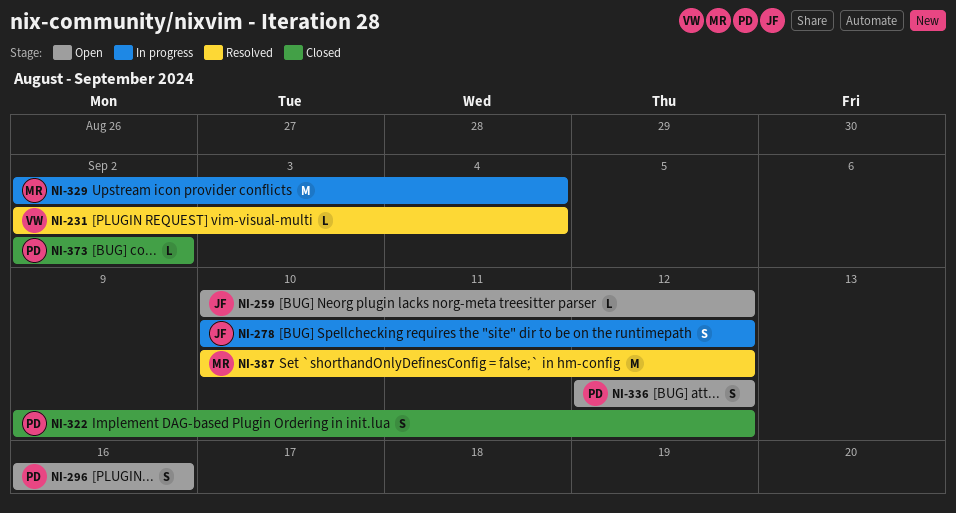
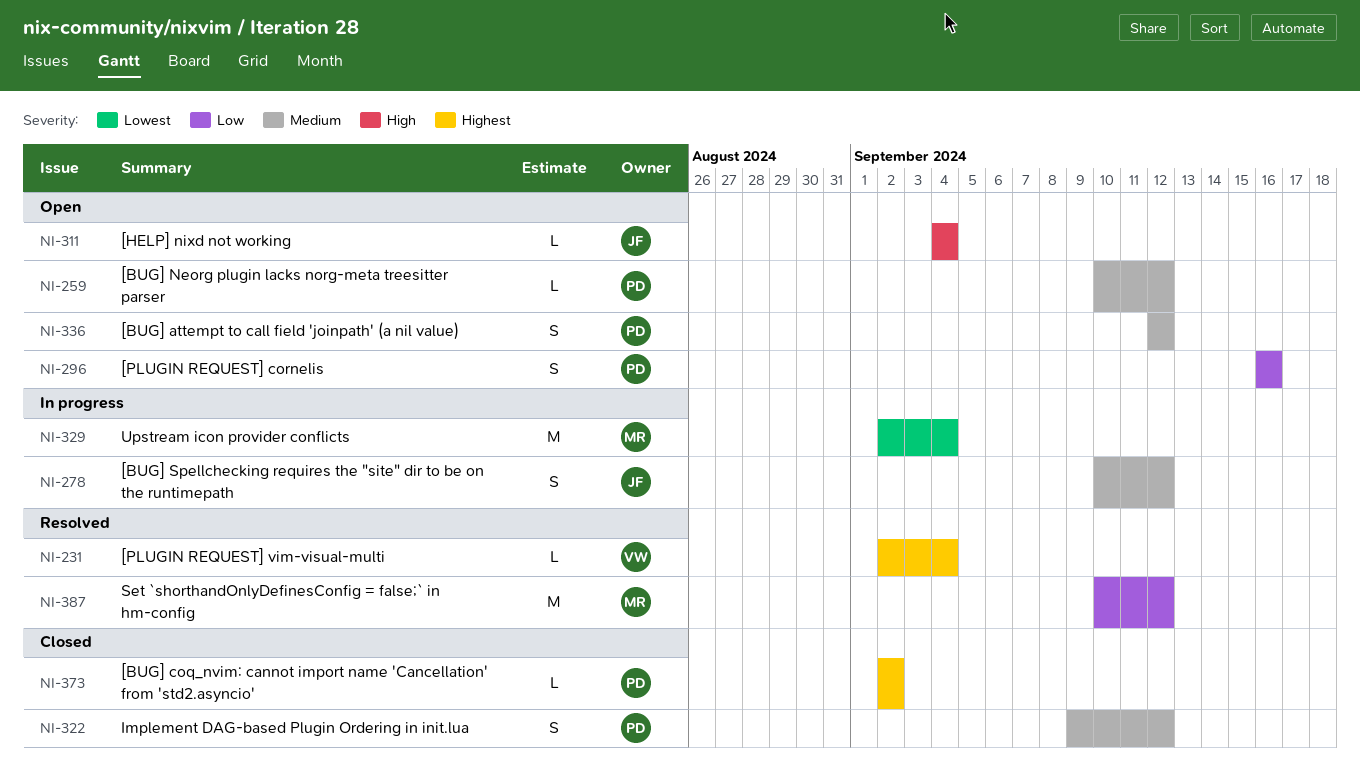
NI-259, owner: JF -> PD
NI-311: none -> present

